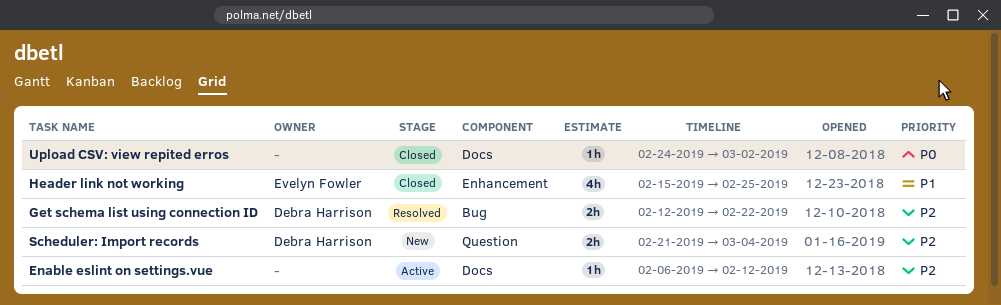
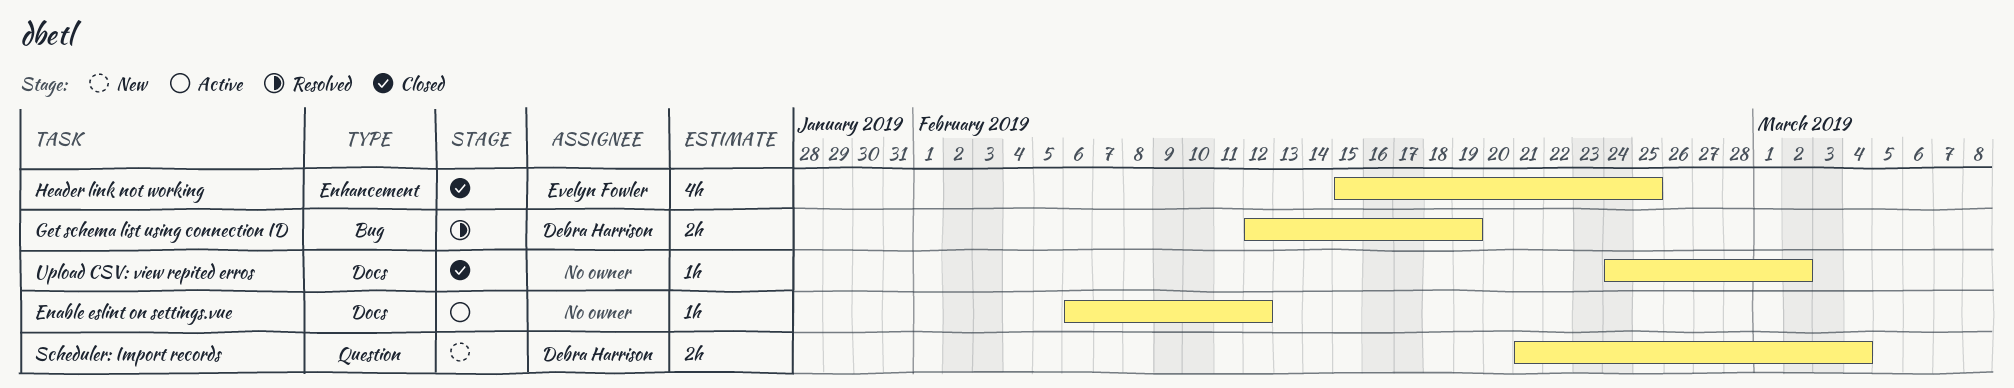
Get schema list using connection ID, due: Feb 22 -> Feb 19

